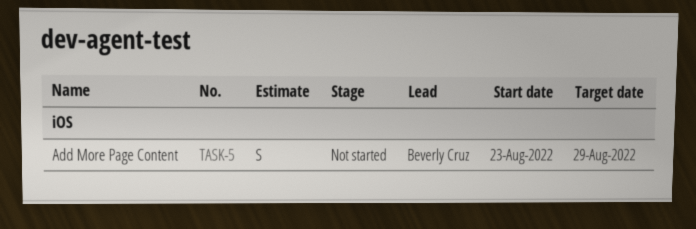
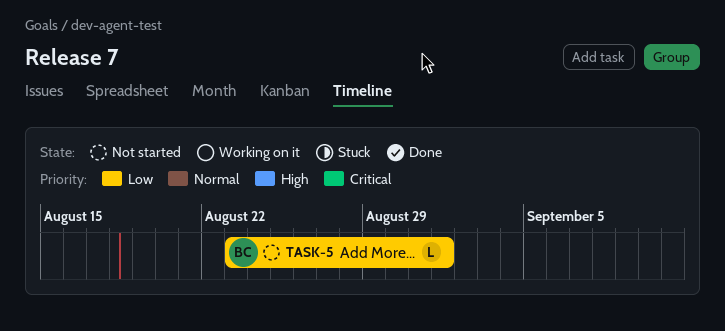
TASK-5, estimate: S -> L
TASK-5, due: Aug 29 -> Sep 1

